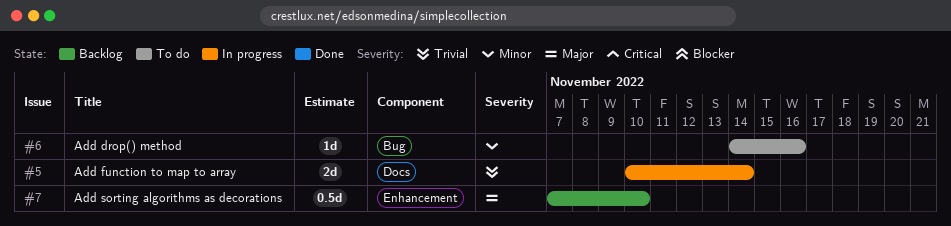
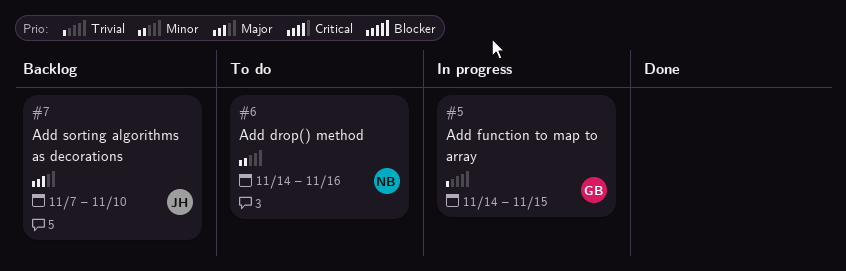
#5, start: Nov 10 -> Nov 14
#5, due: Nov 14 -> Nov 15

